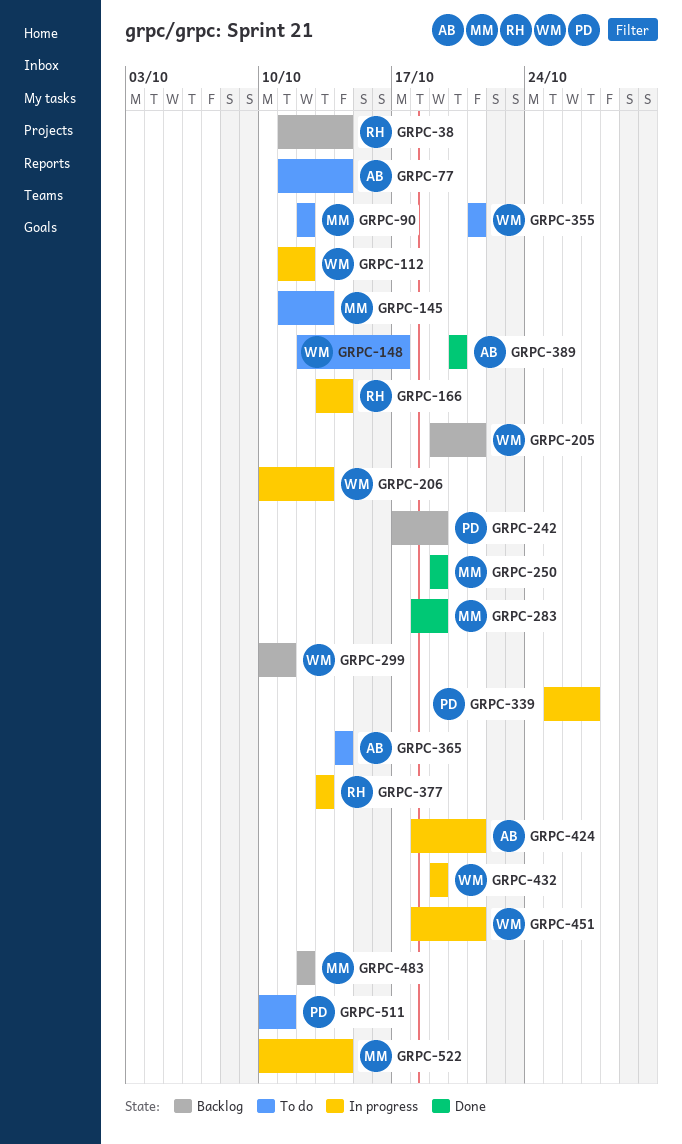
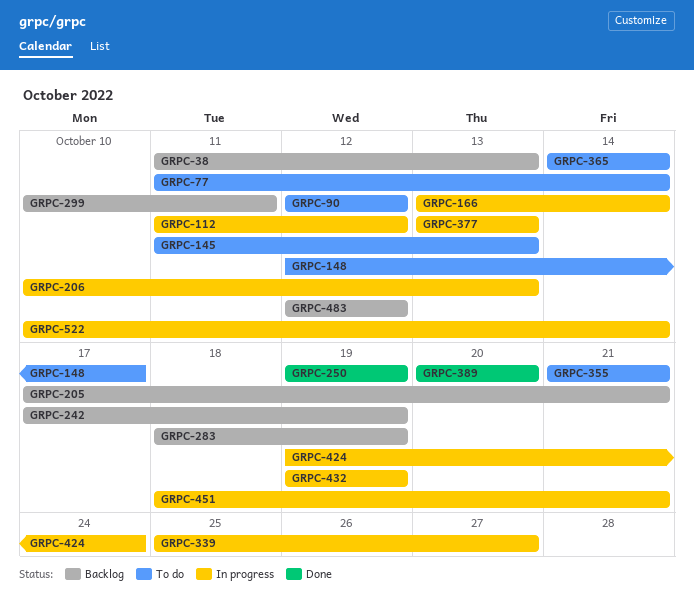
GRPC-38, due: Oct 14 -> Oct 13
GRPC-205, start: Oct 19 -> Oct 17
GRPC-283, status: Done -> Backlog
GRPC-424, start: Oct 18 -> Oct 19
GRPC-424, due: Oct 21 -> Oct 24
GRPC-511: present -> none

